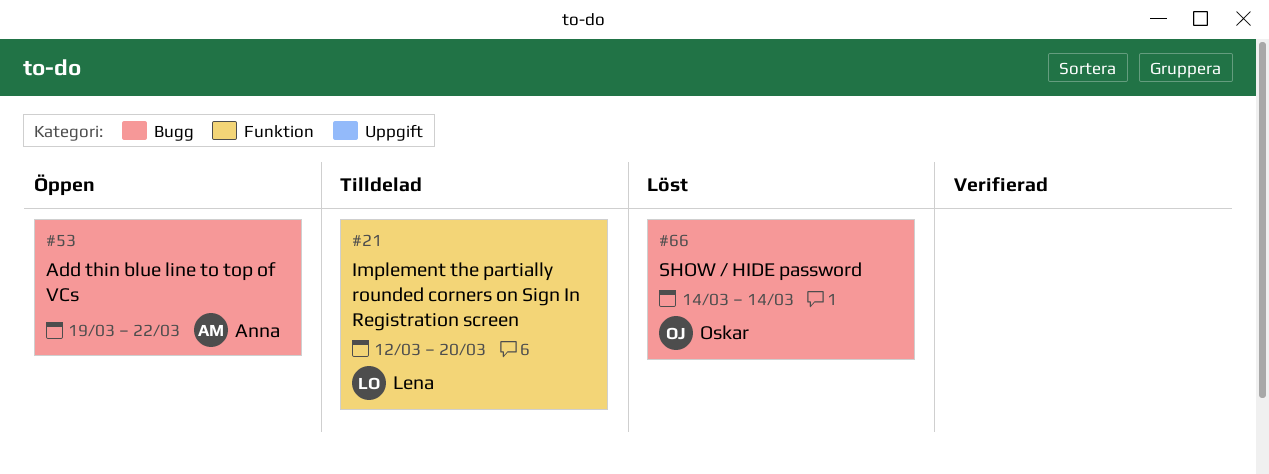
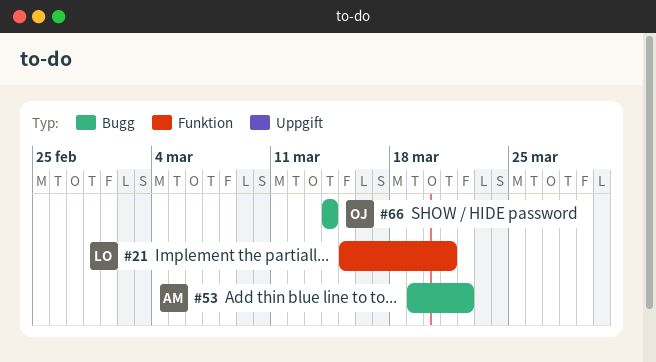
#21, start: Mar 12 -> Mar 15
#21, due: Mar 20 -> Mar 21

